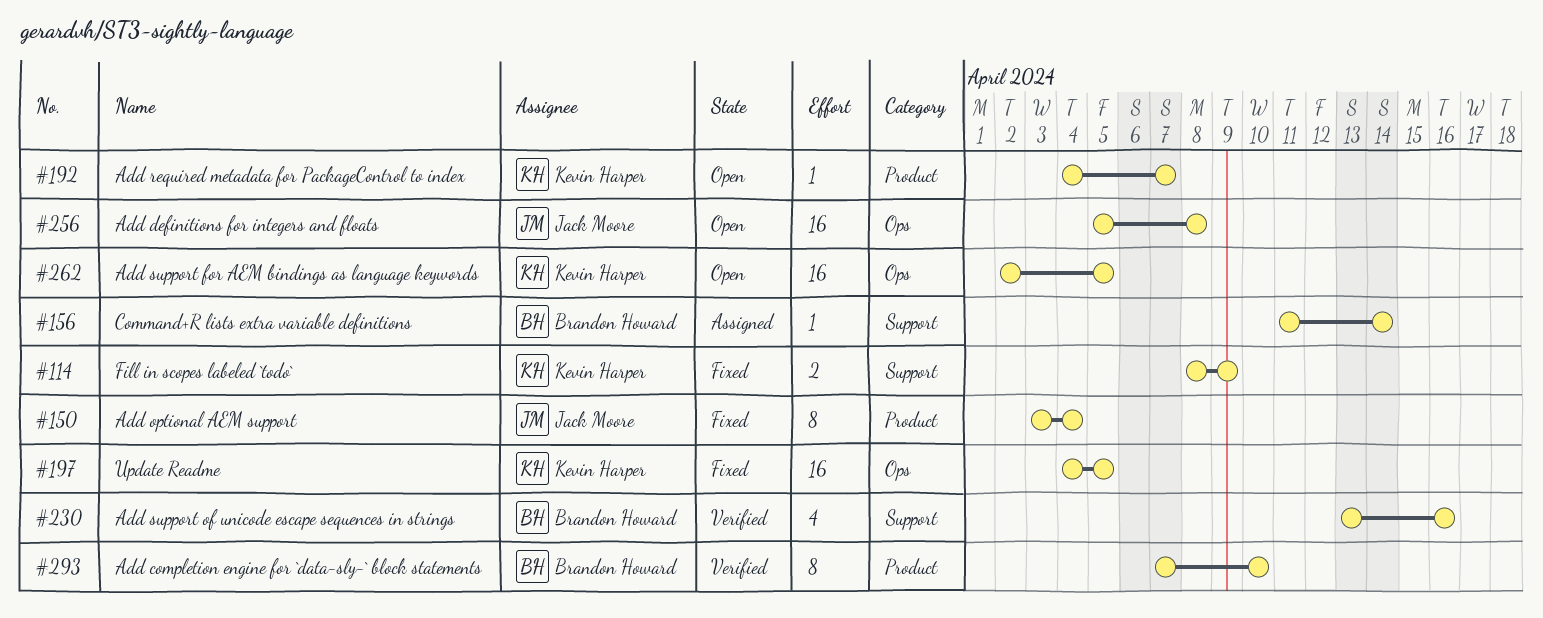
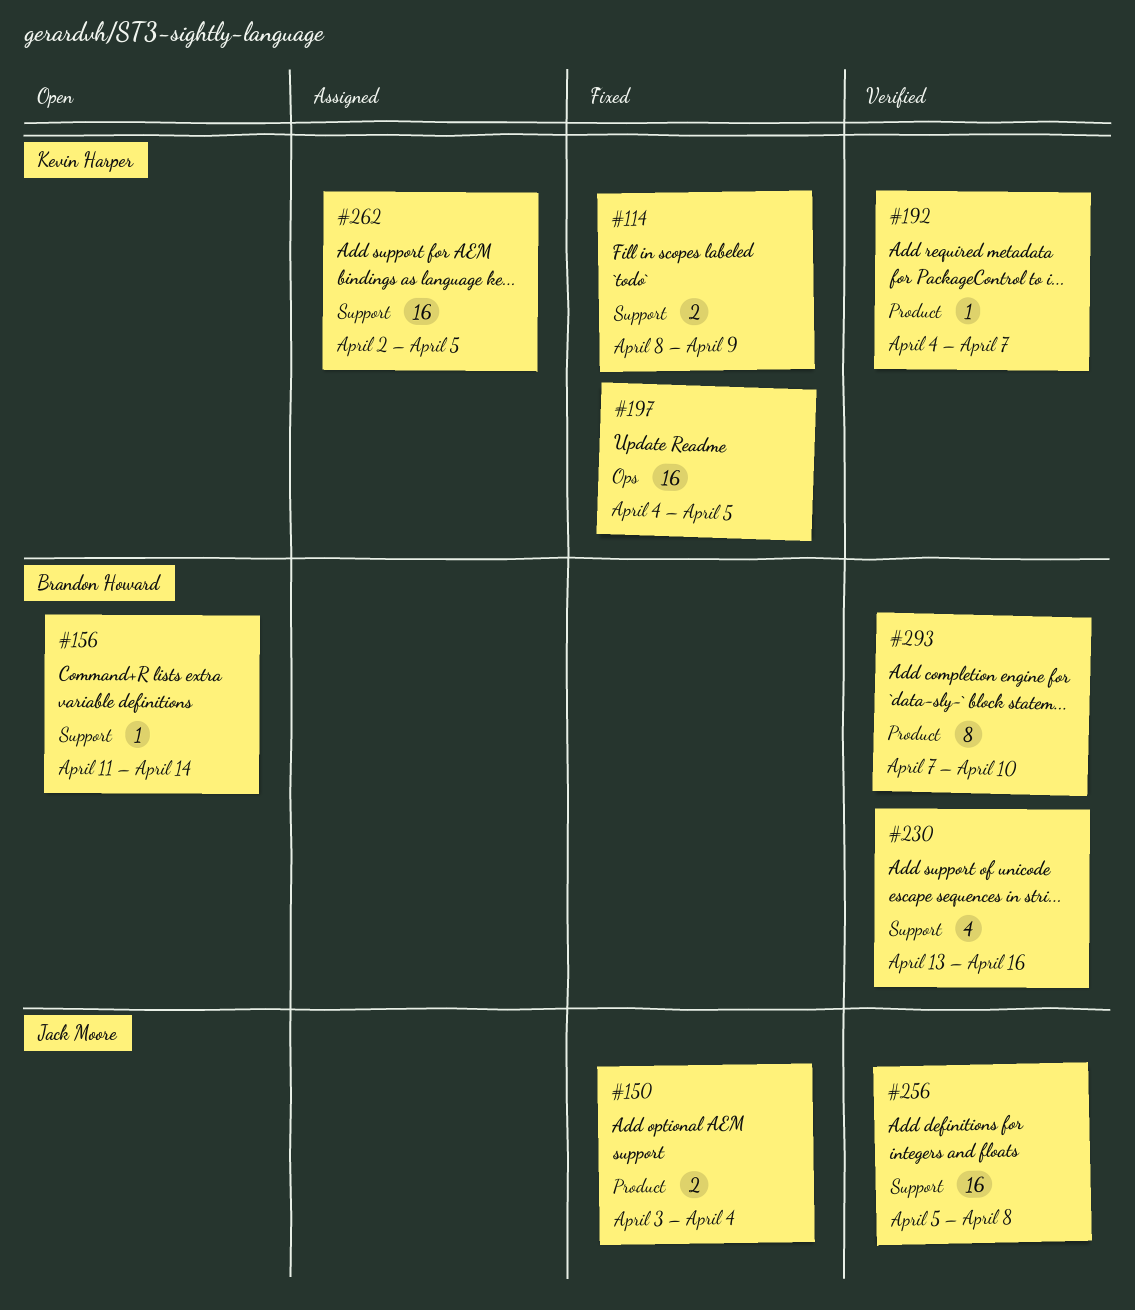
#150, estimate: 8 -> 2
#156, status: Assigned -> Open
#192, status: Open -> Verified
#256, status: Open -> Verified
#256, label: Ops -> Support
#262, status: Open -> Assigned
#262, label: Ops -> Support

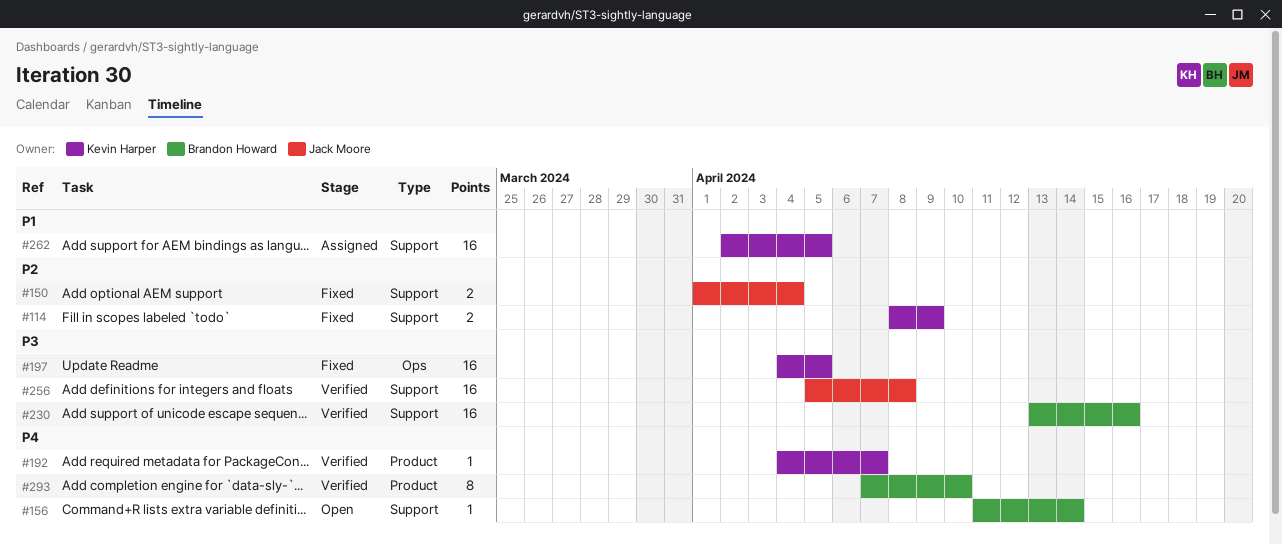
#150, label: Product -> Support
#150, start: Apr 3 -> Apr 1
#230, estimate: 4 -> 16

